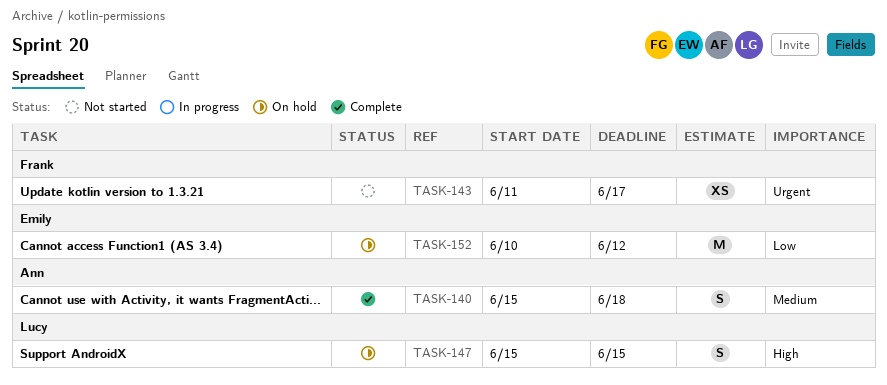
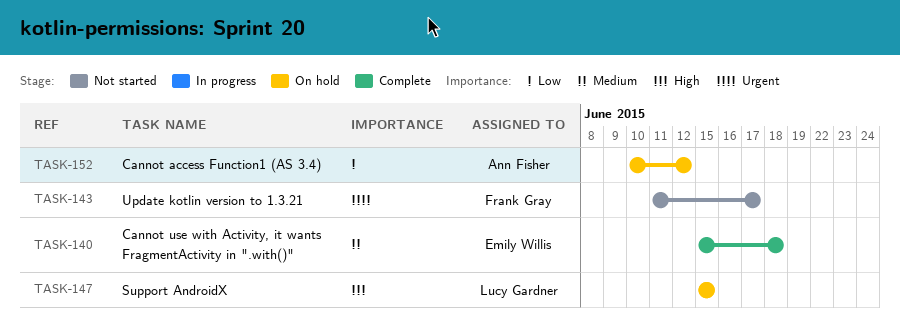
TASK-140, owner: Ann Fisher -> Emily Willis
TASK-152, owner: Emily Willis -> Ann Fisher

